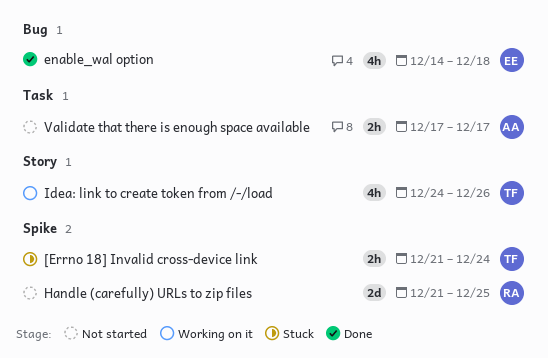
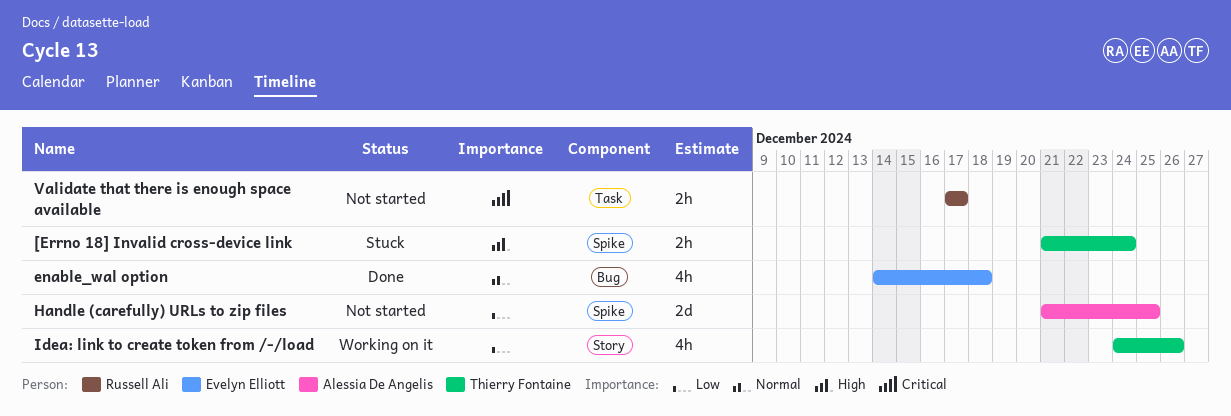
Handle (carefully) URLs to zip files, owner: Russell Ali -> Alessia De Angelis
Validate that there is enough space available, owner: Alessia De Angelis -> Russell Ali

